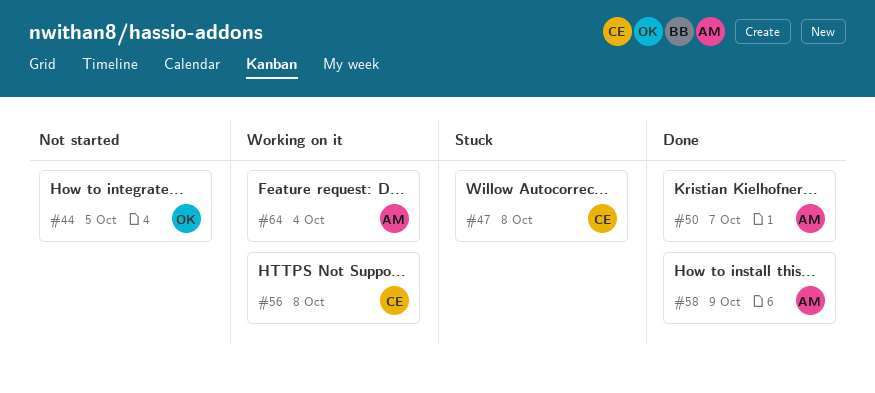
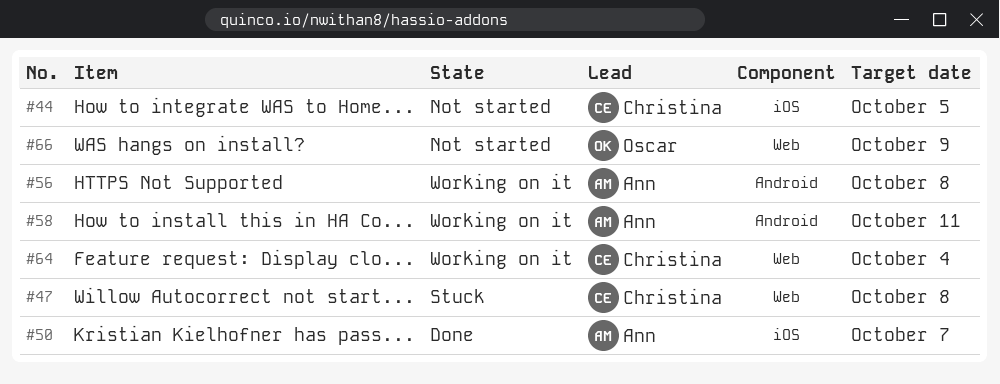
#44, owner: Oscar -> Christina
#56, owner: Christina -> Ann
#58, status: Done -> Working on it
#58, due: Oct 9 -> Oct 11
#64, owner: Ann -> Christina
#66: none -> present

